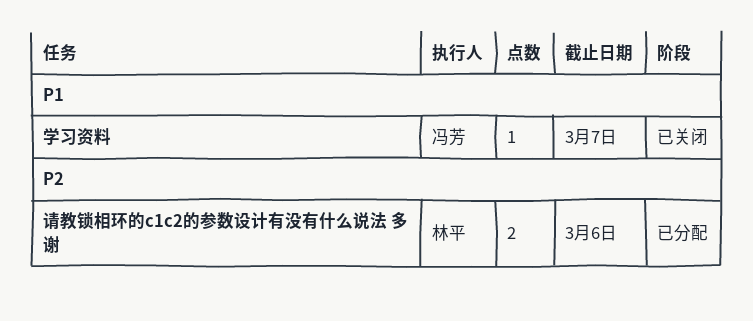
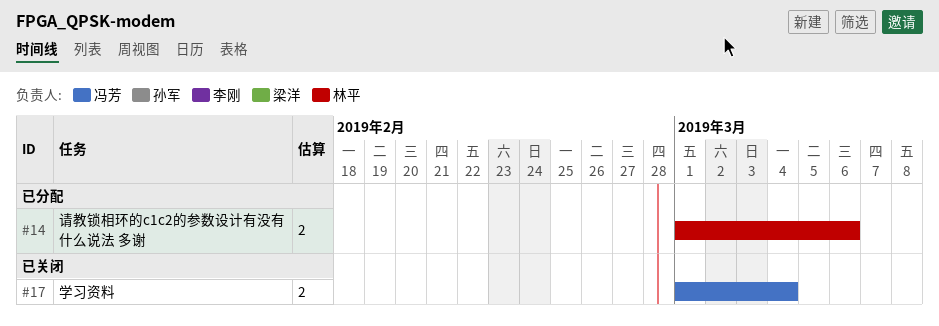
学习资料, estimate: 1 -> 2
学习资料, due: Mar 7 -> Mar 4

